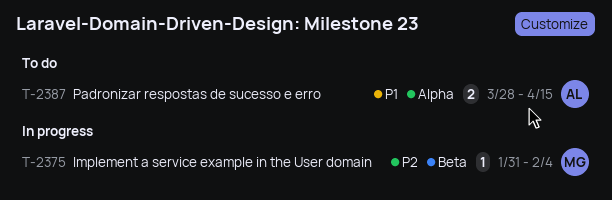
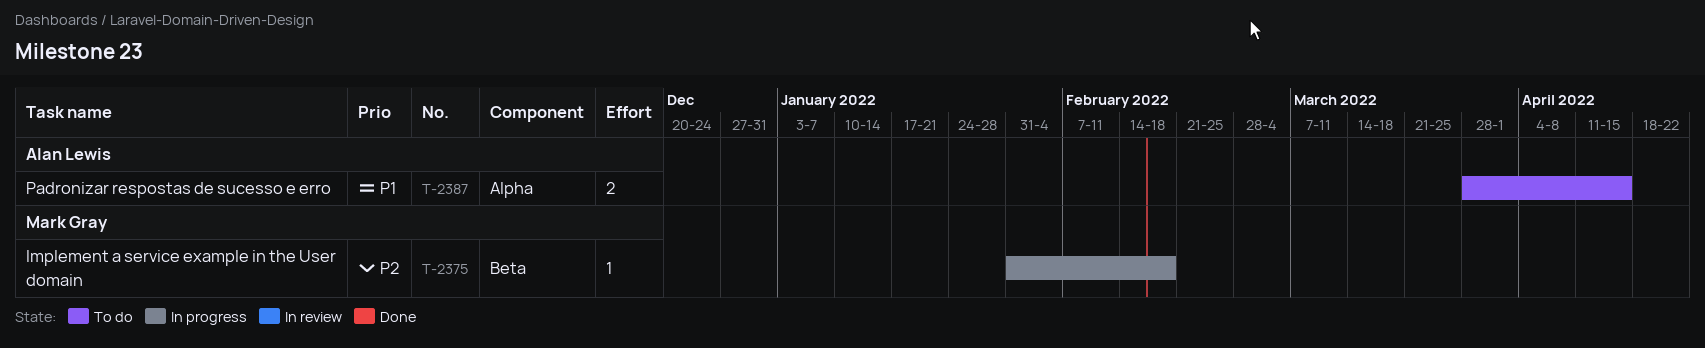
T-2375, due: Feb 4 -> Feb 18

